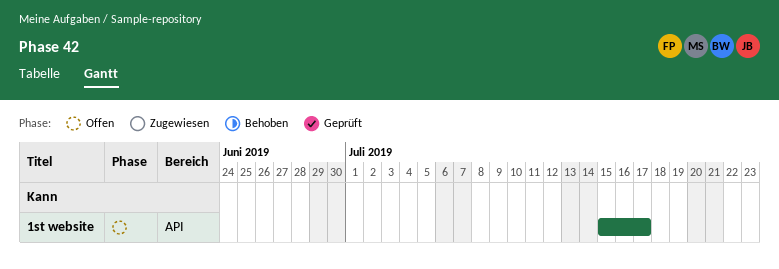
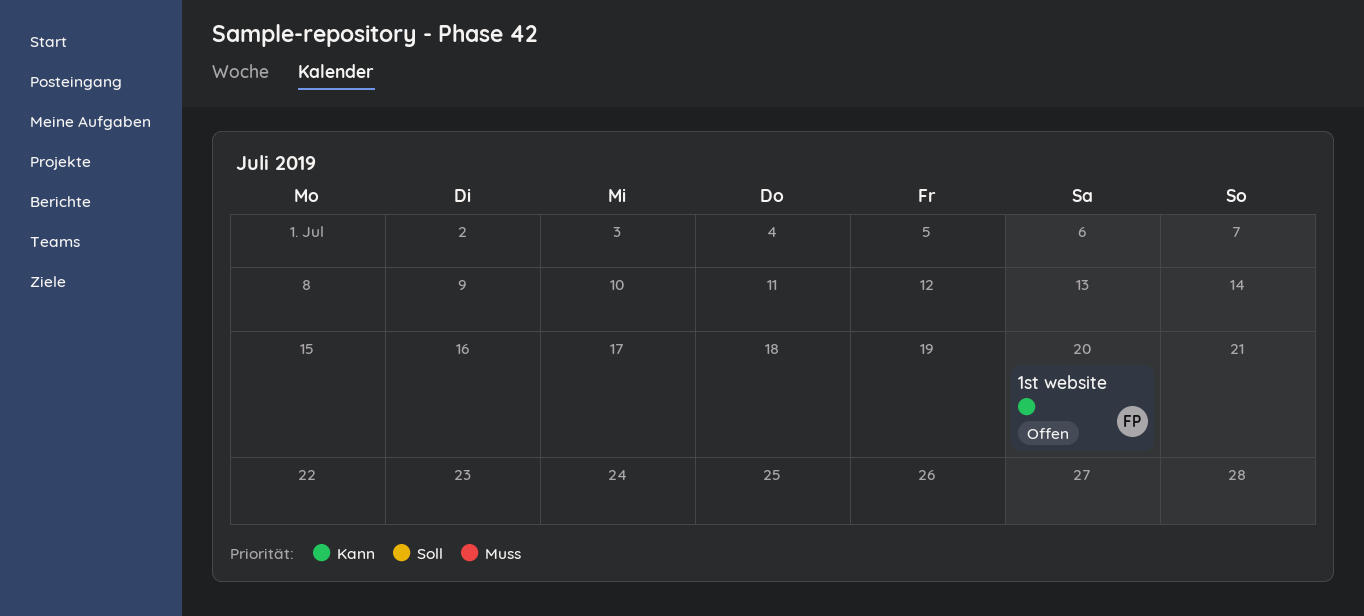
1st website, due: Jul 17 -> Jul 20

